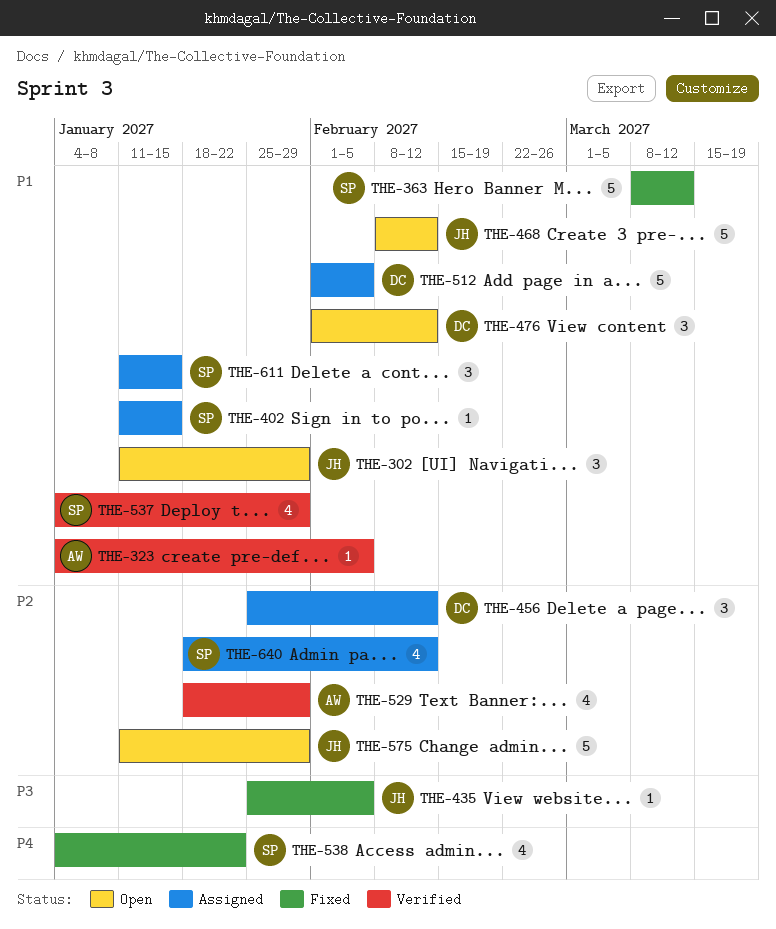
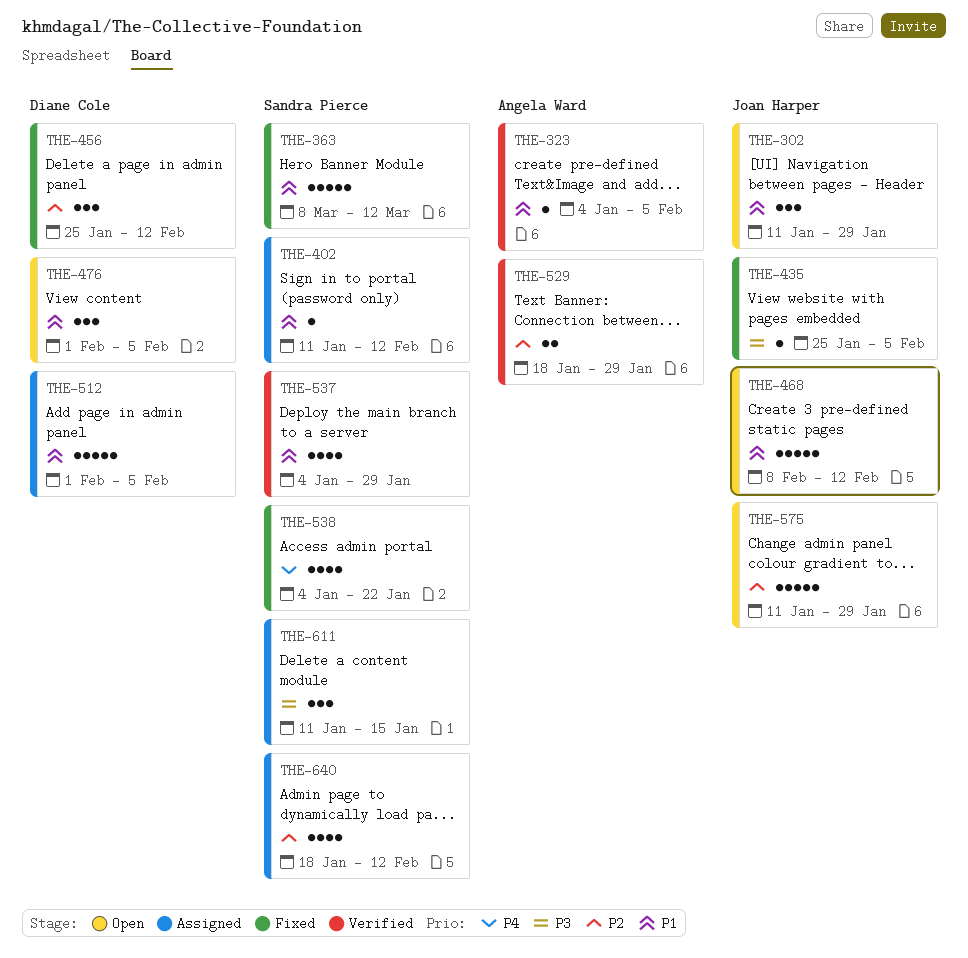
THE-402, due: Jan 15 -> Feb 12
THE-456, status: Assigned -> Fixed
THE-476, due: Feb 12 -> Feb 5
THE-529, estimate: 4 -> 2
THE-611, priority: P1 -> P3

